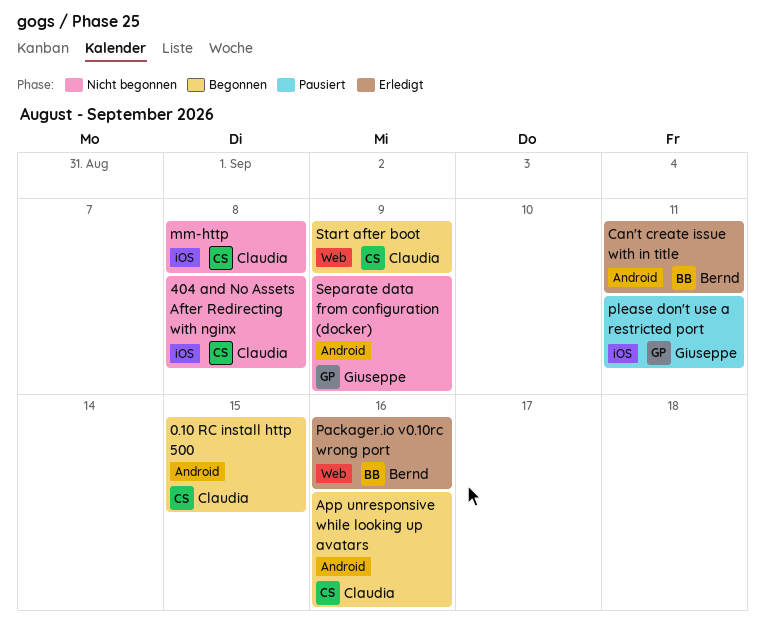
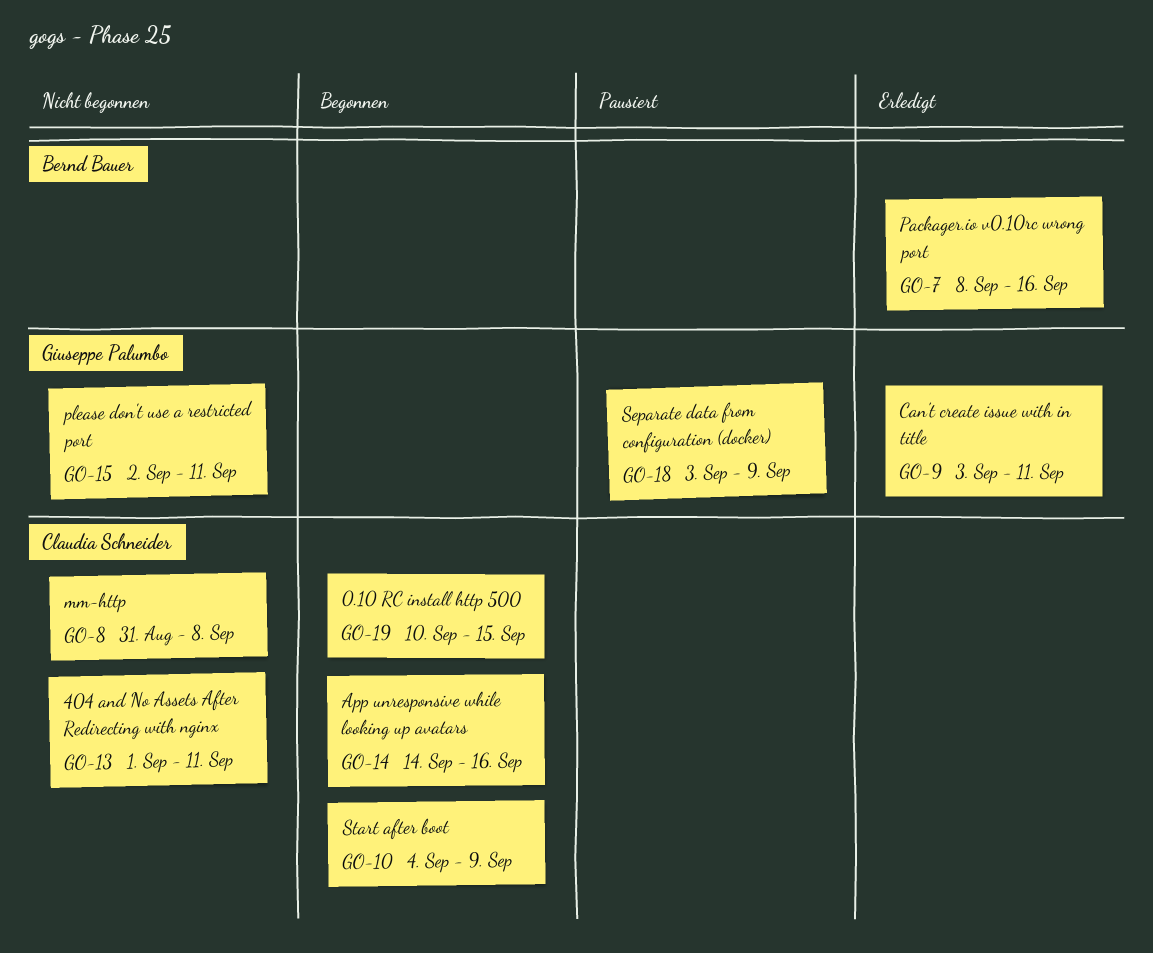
404 and No Assets After Redirecting with nginx, due: Sep 8 -> Sep 11
Can't create issue with in title, owner: Bernd Bauer -> Giuseppe Palumbo
please don't use a restricted port, status: Pausiert -> Nicht begonnen
Separate data from configuration (docker), status: Nicht begonnen -> Pausiert

